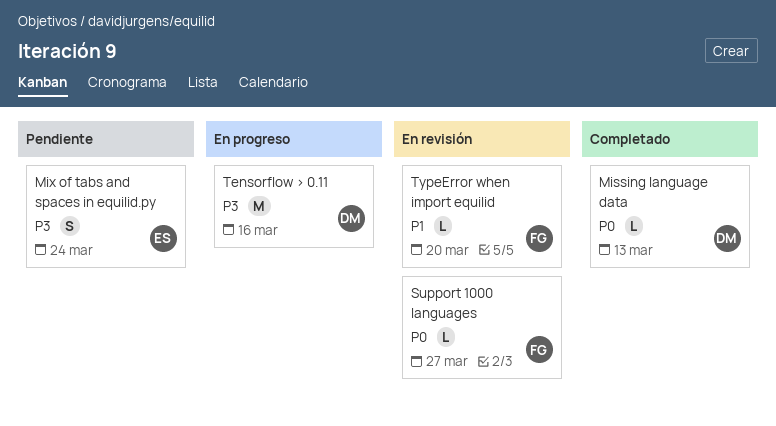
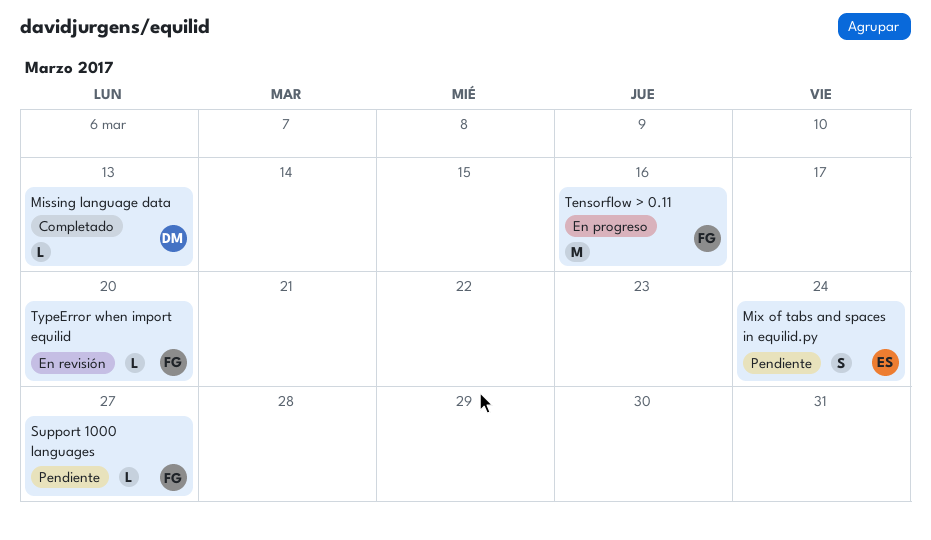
Support 1000 languages, status: En revisión -> Pendiente
Tensorflow > 0.11, owner: DM -> FG

